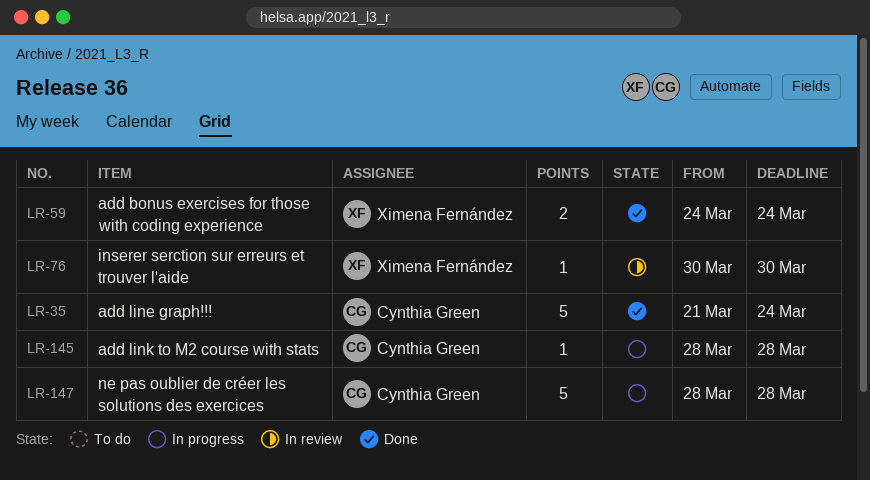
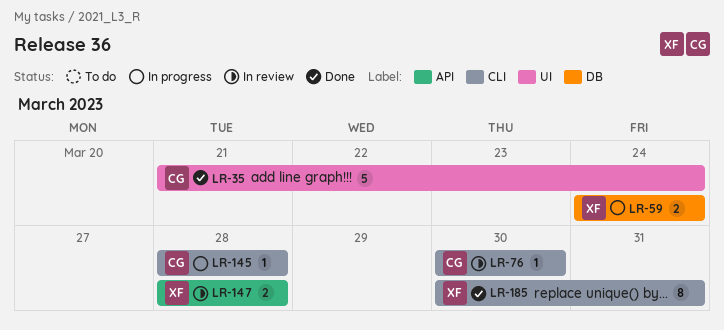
LR-59, status: Done -> In progress
LR-76, owner: Ximena Fernández -> Cynthia Green
LR-147, status: In progress -> In review
LR-147, owner: Cynthia Green -> Ximena Fernández
LR-147, estimate: 5 -> 2
LR-185: none -> present

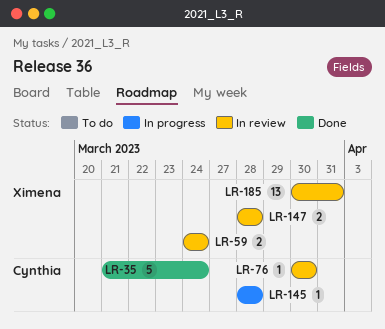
LR-59, status: In progress -> In review
LR-185, status: Done -> In review
LR-185, estimate: 8 -> 13

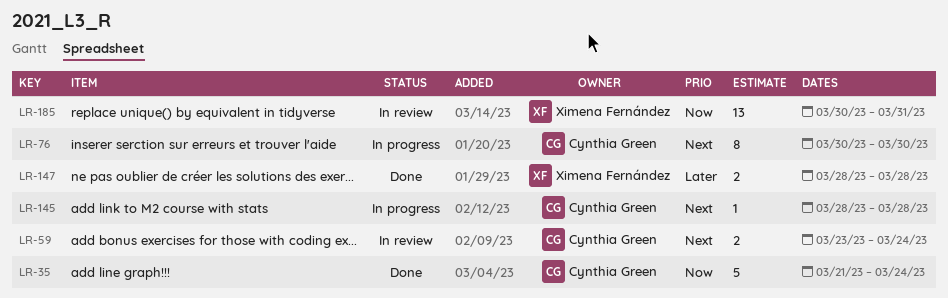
LR-59, owner: Ximena Fernández -> Cynthia Green
LR-59, start: Mar 24 -> Mar 23
LR-76, status: In review -> In progress
LR-76, estimate: 1 -> 8
LR-147, status: In review -> Done

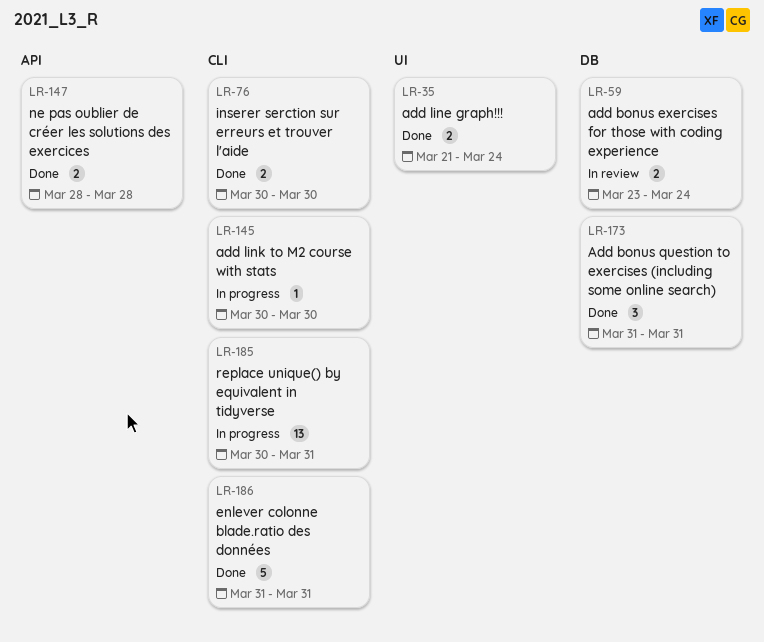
LR-35, estimate: 5 -> 2
LR-76, status: In progress -> Done
LR-76, estimate: 8 -> 2
LR-145, start: Mar 28 -> Mar 30
LR-145, due: Mar 28 -> Mar 30
LR-173: none -> present
LR-185, status: In review -> In progress
LR-186: none -> present

